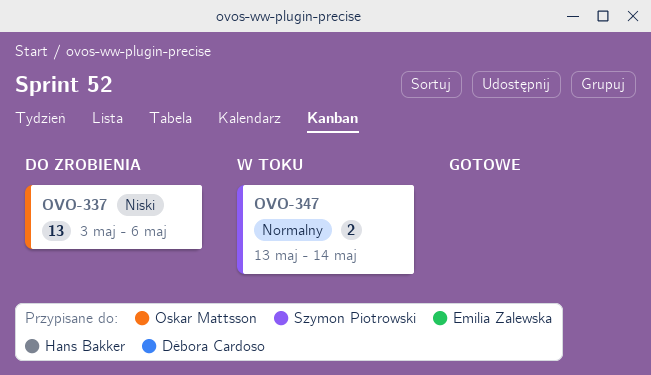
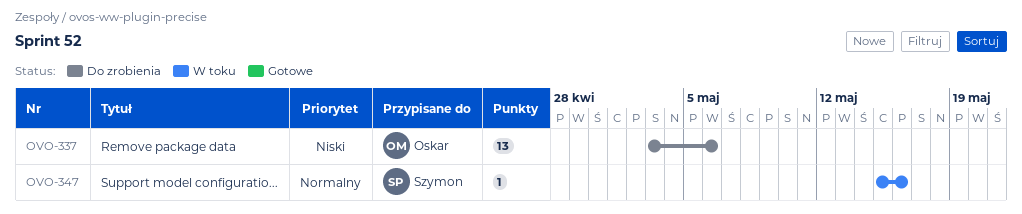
OVO-347, estimate: 2 -> 1
OVO-347, start: May 13 -> May 15
OVO-347, due: May 14 -> May 16

